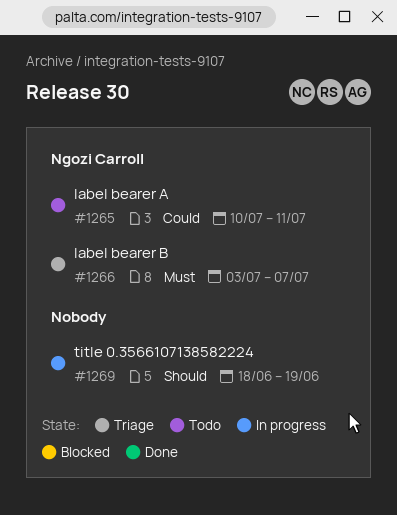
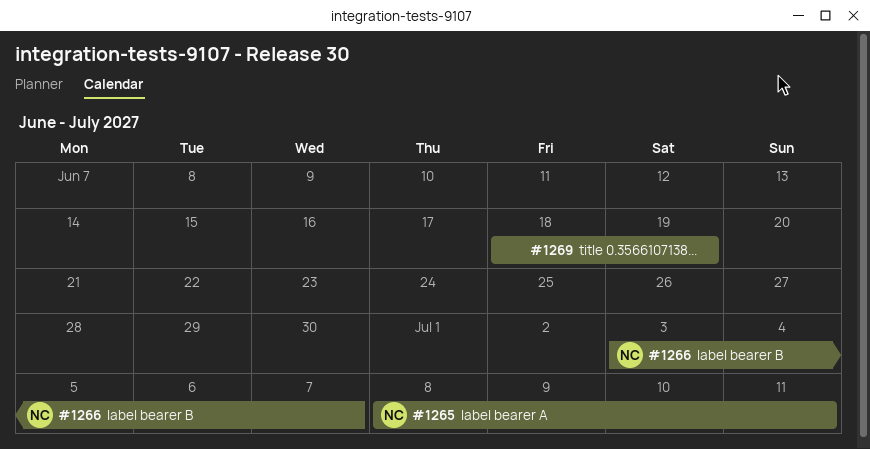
#1265, start: Jul 10 -> Jul 8

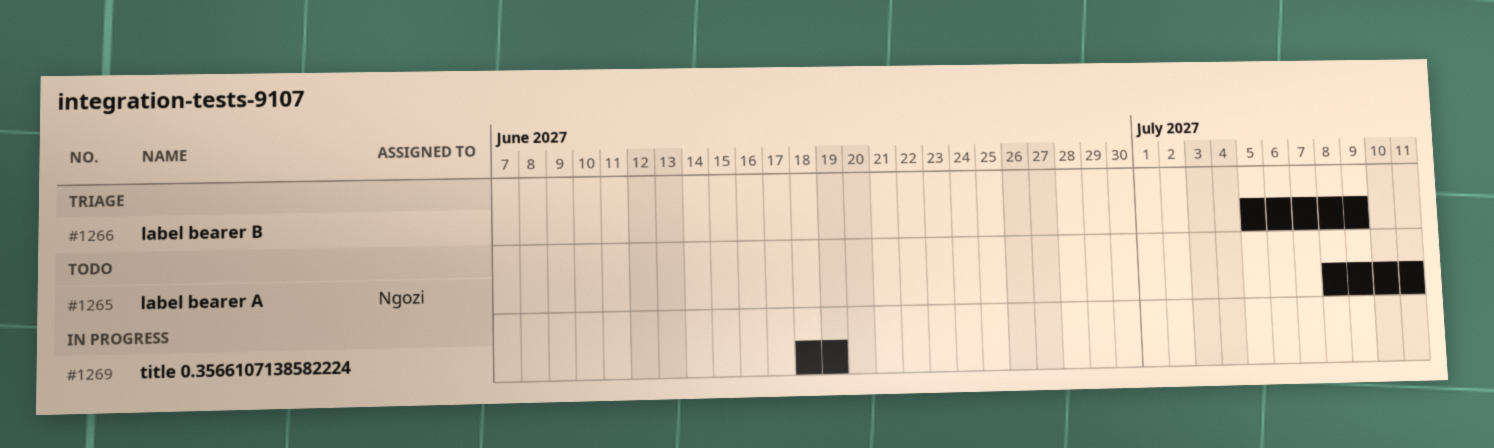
#1266, owner: Ngozi -> none
#1266, start: Jul 3 -> Jul 5
#1266, due: Jul 7 -> Jul 9

